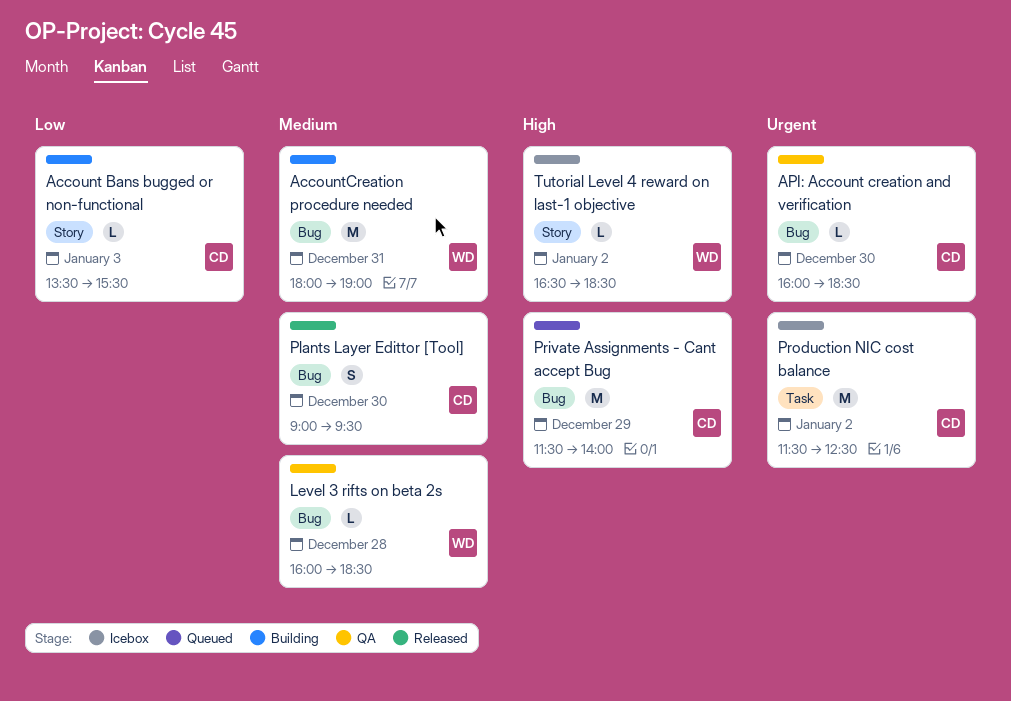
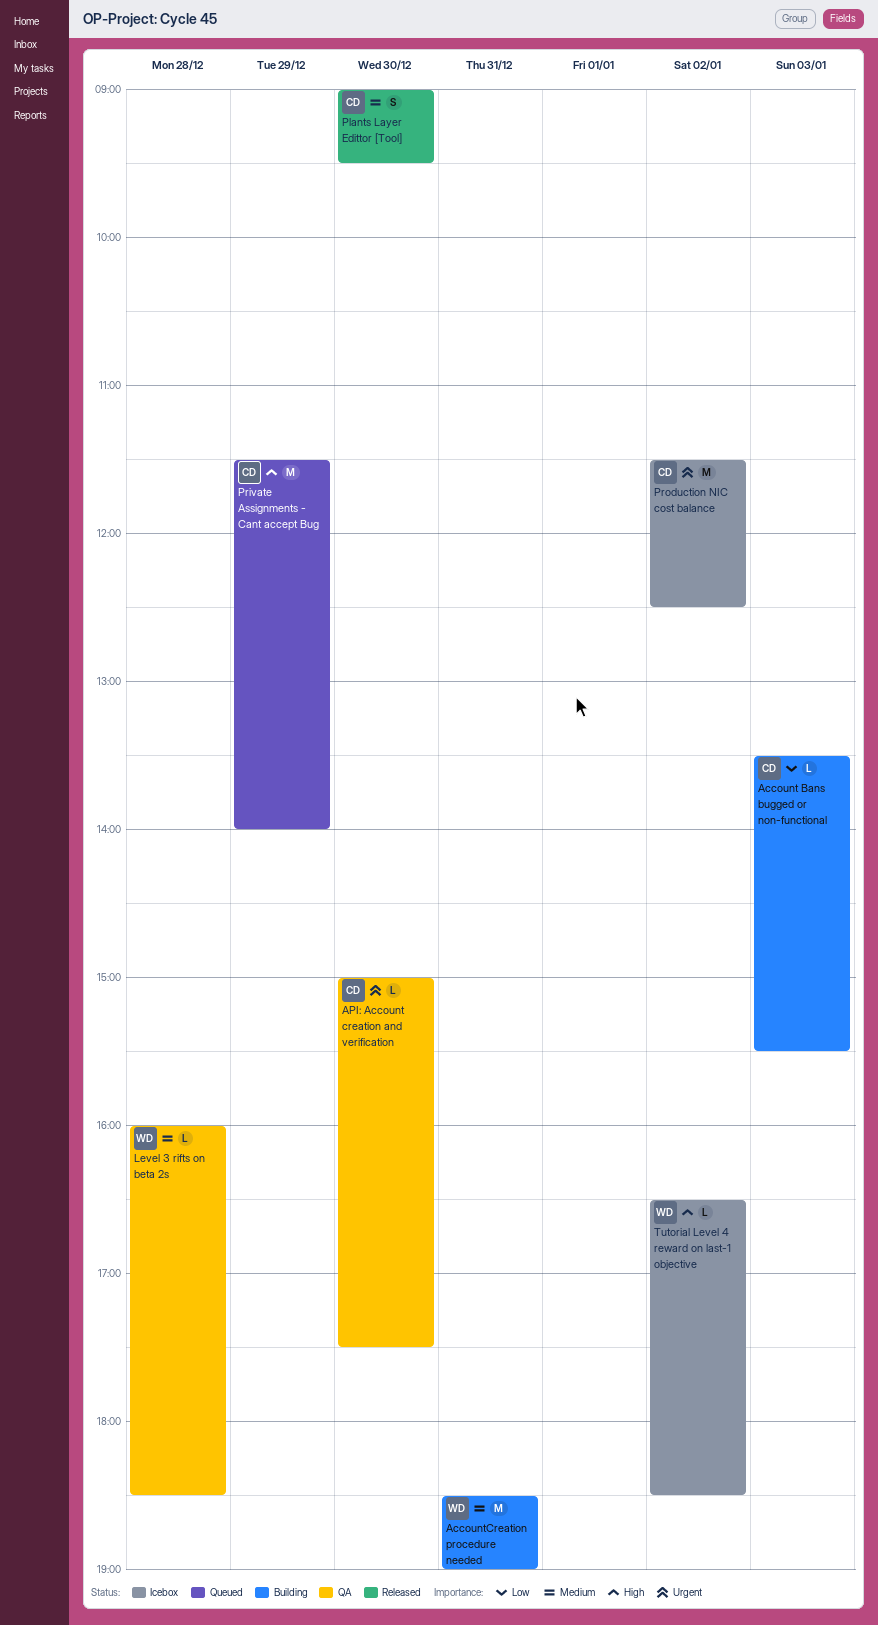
AccountCreation procedure needed, begins: 18:00 -> 18:30
API: Account creation and verification, begins: 16:00 -> 15:00
API: Account creation and verification, ends: 18:30 -> 17:30

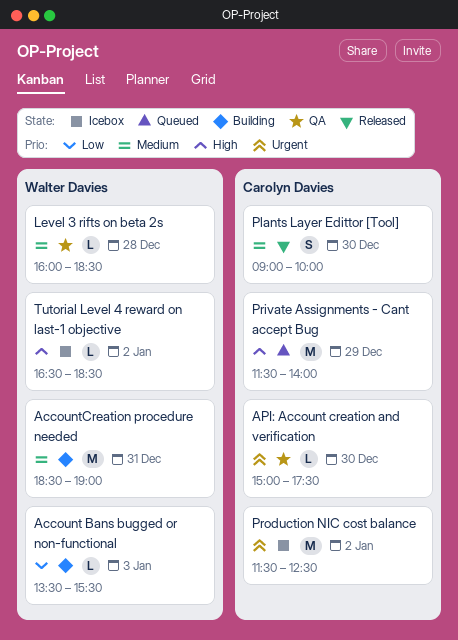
Account Bans bugged or non-functional, owner: Carolyn Davies -> Walter Davies
Plants Layer Edittor [Tool], ends: 09:30 -> 10:00

